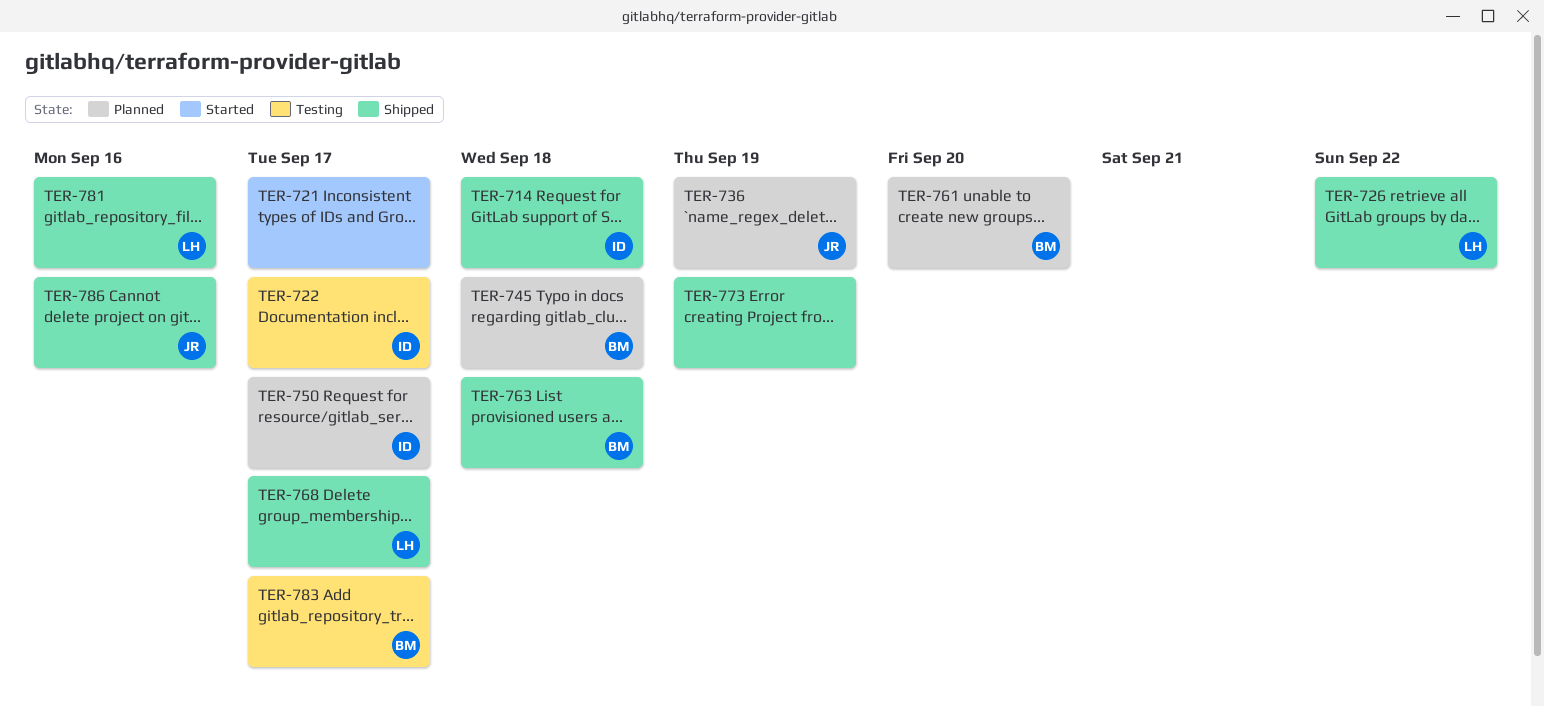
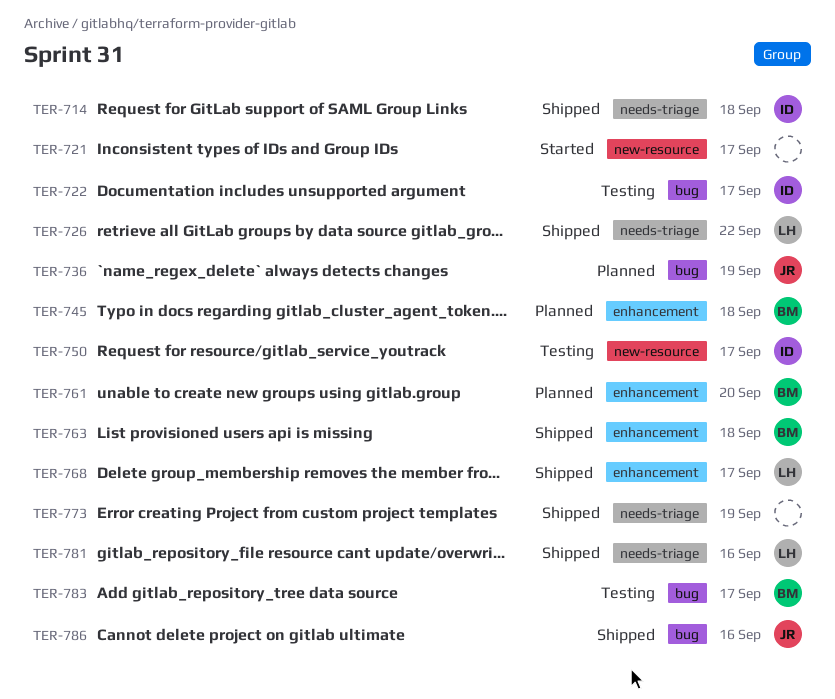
TER-750, status: Planned -> Testing

